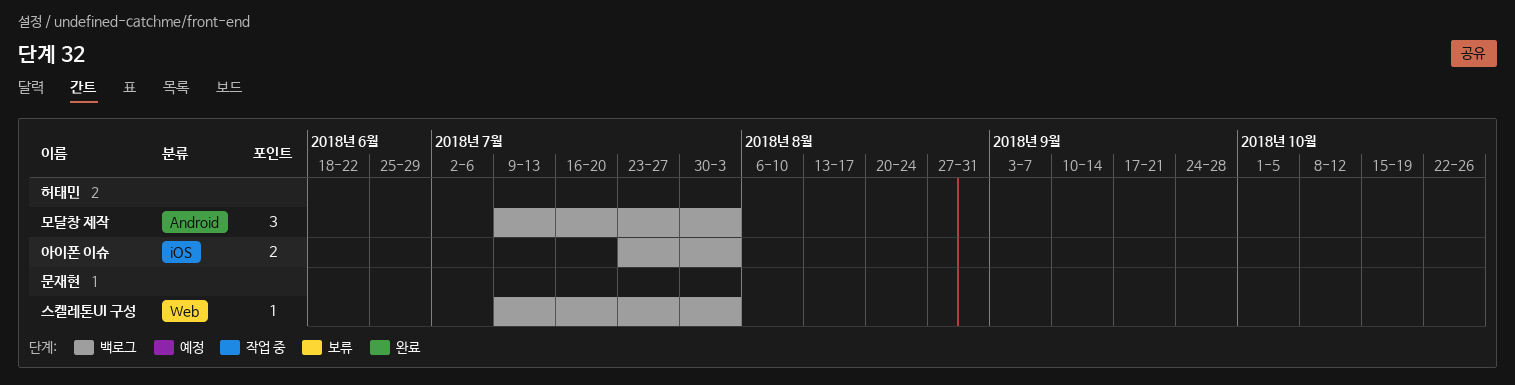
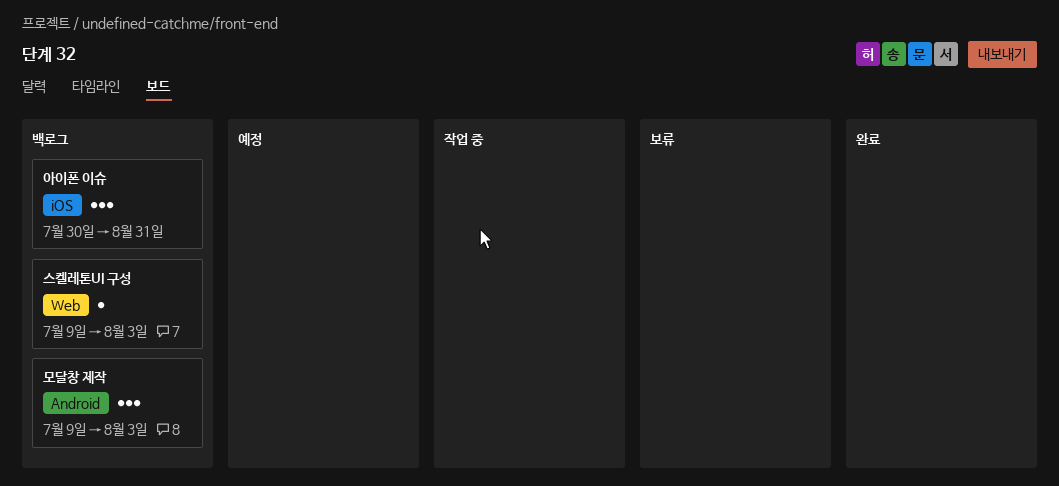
아이폰 이슈, estimate: 2 -> 3
아이폰 이슈, start: Jul 23 -> Jul 30
아이폰 이슈, due: Aug 3 -> Aug 31

